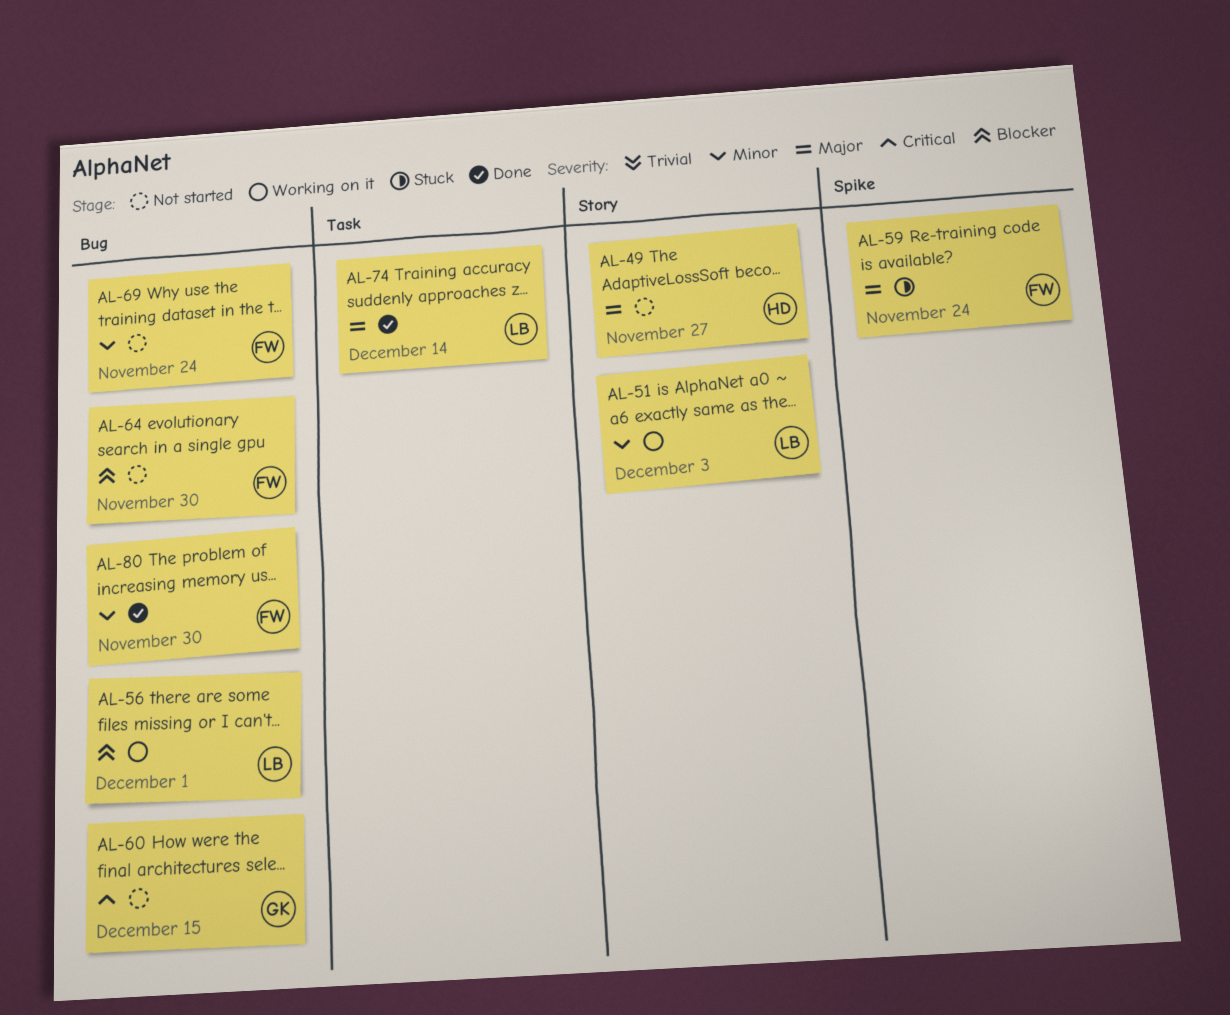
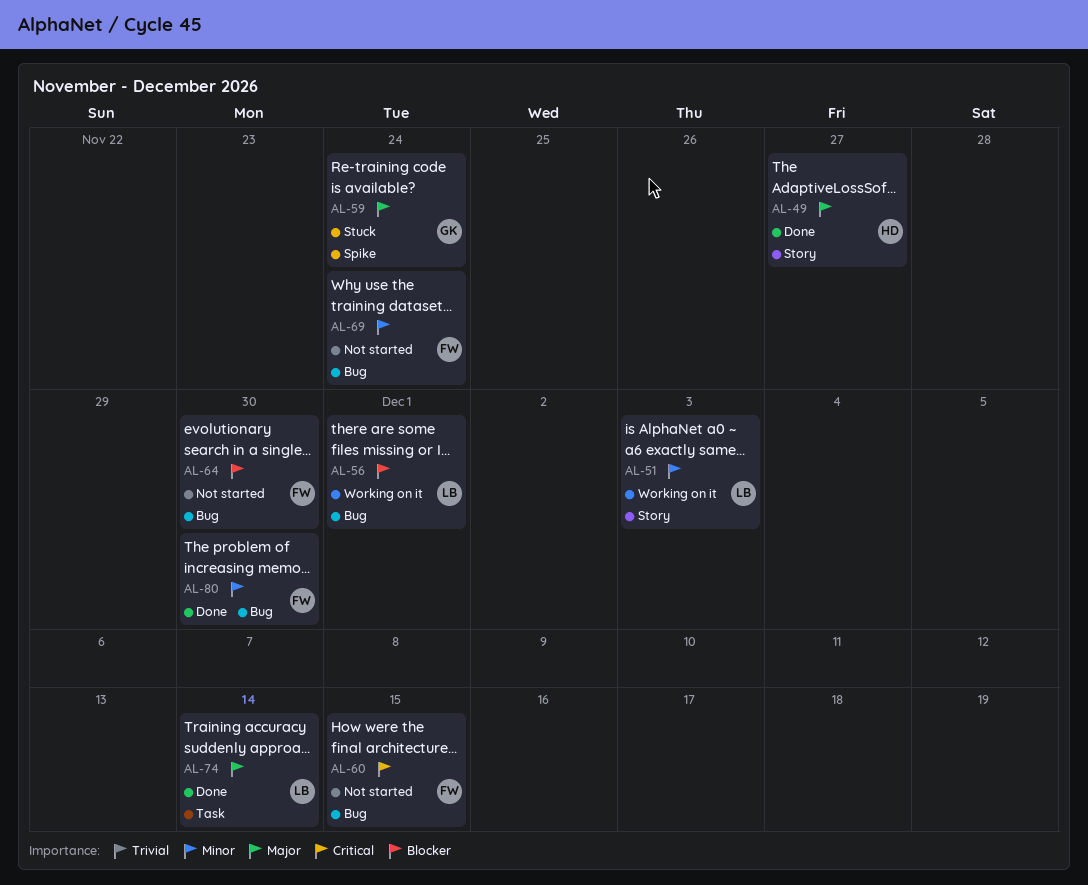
AL-49, status: Not started -> Done
AL-59, owner: FW -> GK
AL-60, owner: GK -> FW

